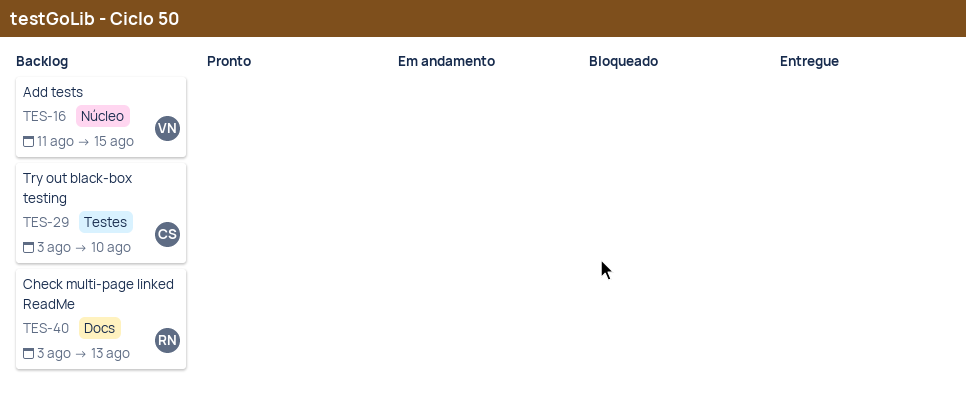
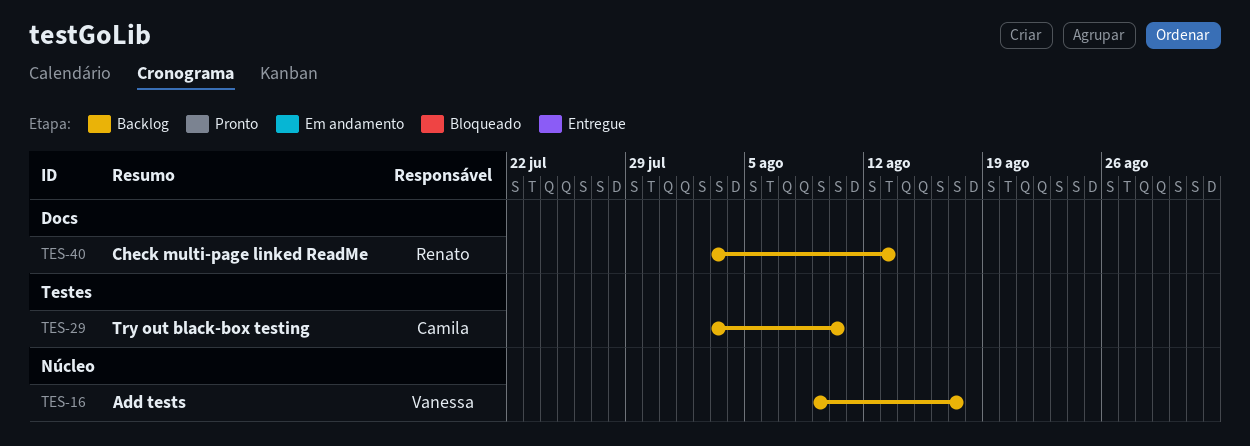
TES-16, start: Aug 11 -> Aug 9
TES-16, due: Aug 15 -> Aug 17

